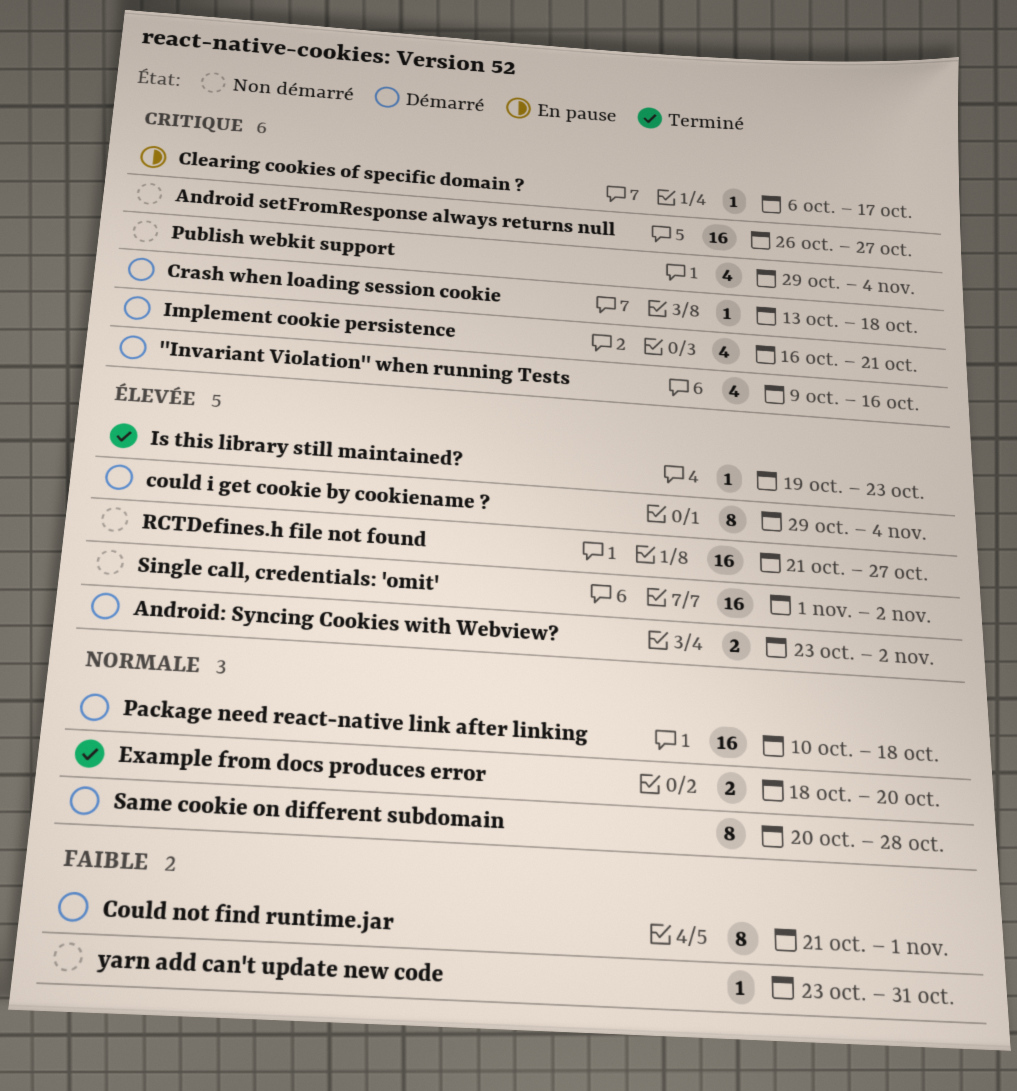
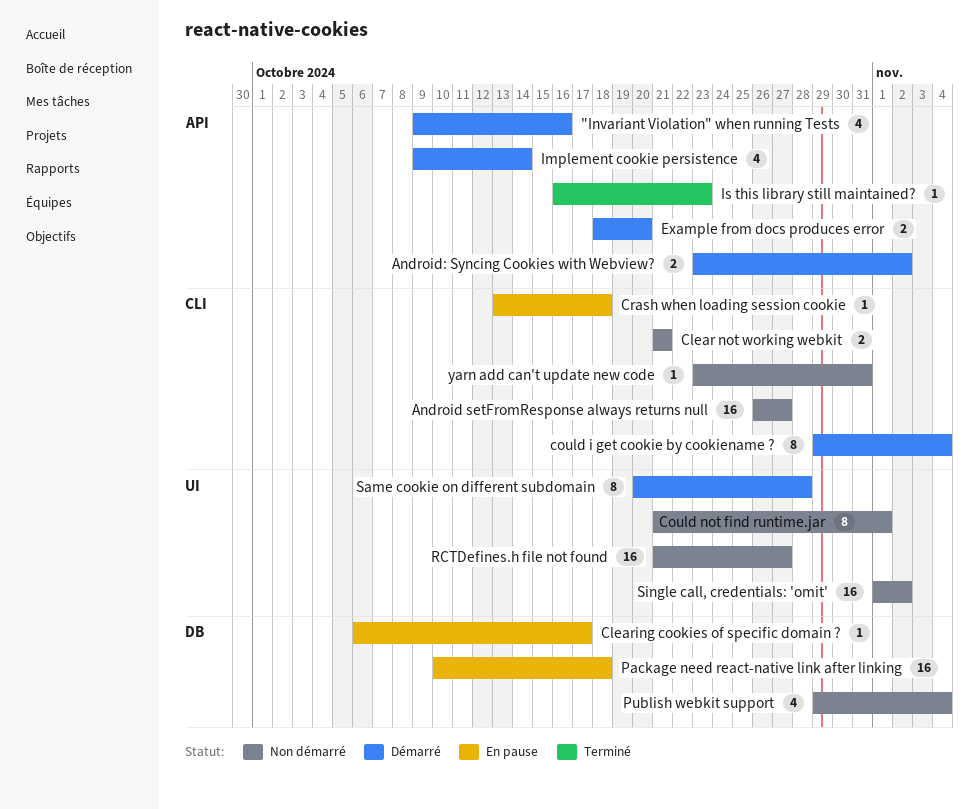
Clear not working webkit: none -> present
Could not find runtime.jar, status: Démarré -> Non démarré
Crash when loading session cookie, status: Démarré -> En pause
Example from docs produces error, status: Terminé -> Démarré
Implement cookie persistence, start: Oct 16 -> Oct 9
Implement cookie persistence, due: Oct 21 -> Oct 14
Is this library still maintained?, start: Oct 19 -> Oct 16
Package need react-native link after linking, status: Démarré -> En pause

